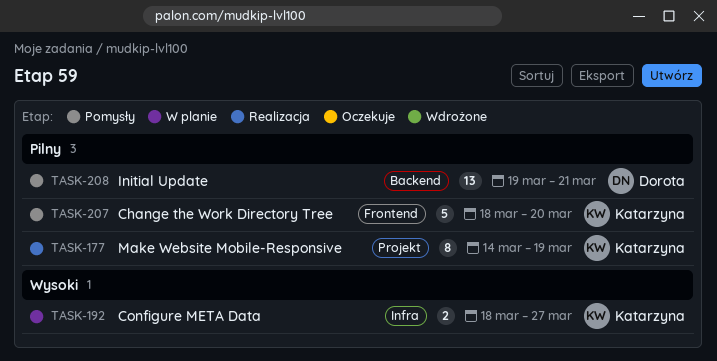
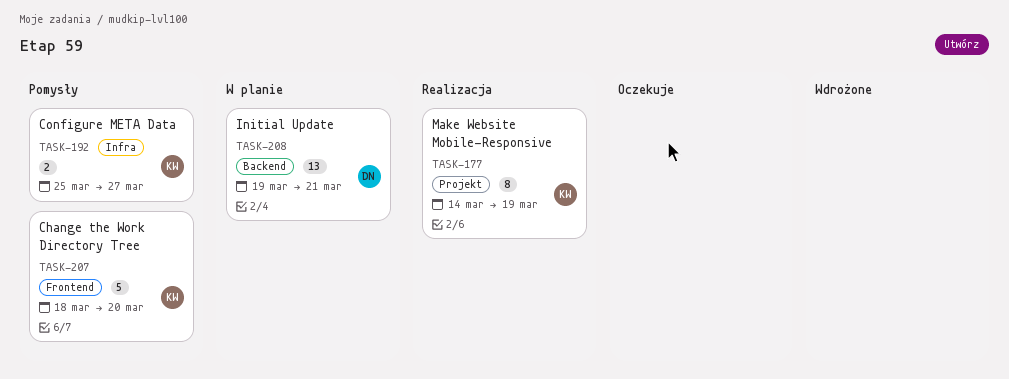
TASK-192, status: W planie -> Pomysły
TASK-192, start: Mar 18 -> Mar 25
TASK-208, status: Pomysły -> W planie

